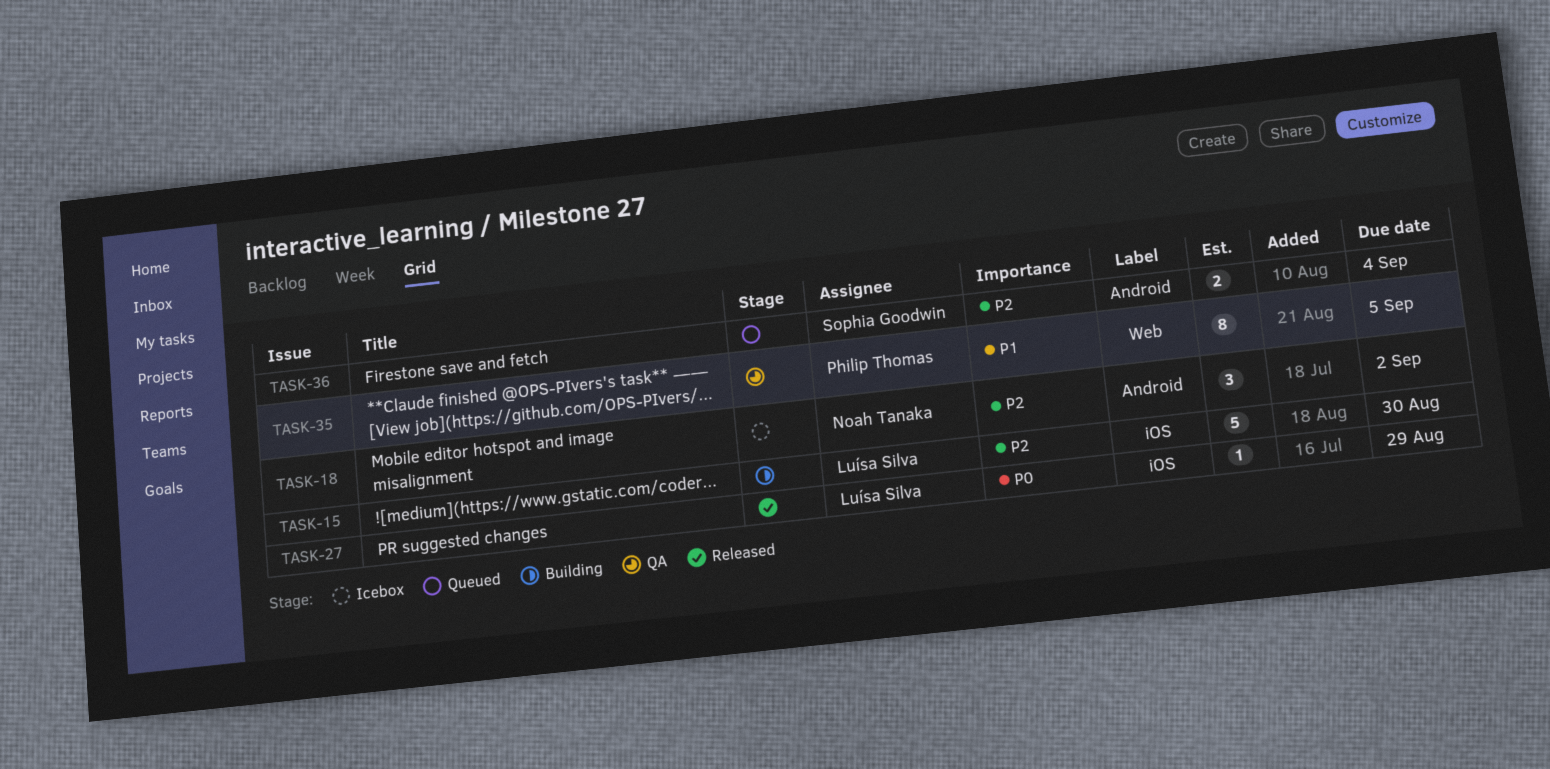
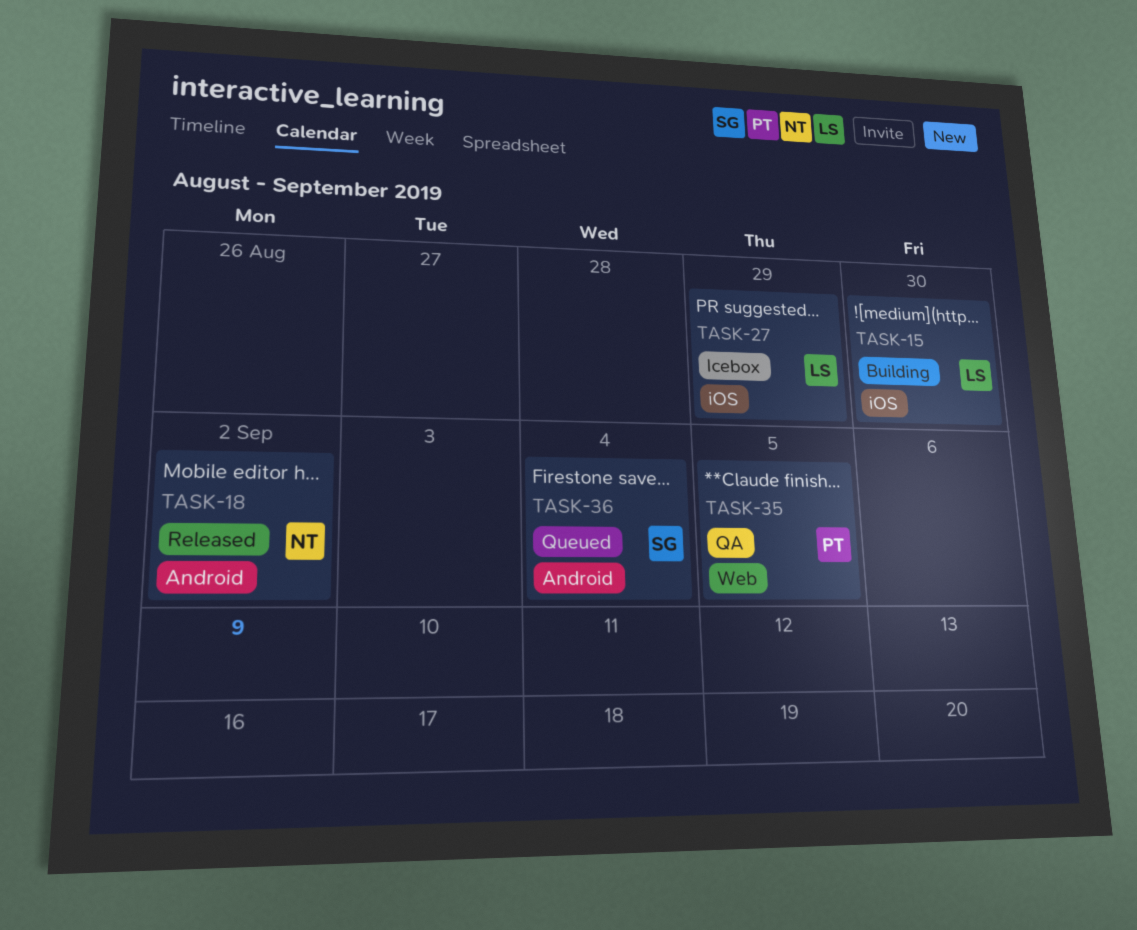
TASK-18, status: Icebox -> Released
TASK-27, status: Released -> Icebox

